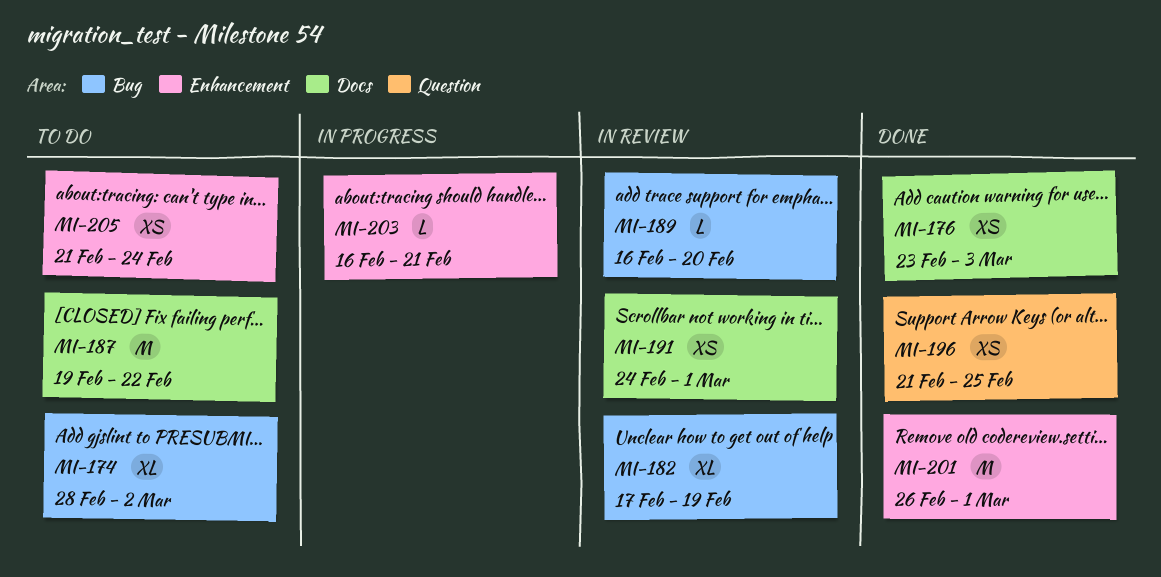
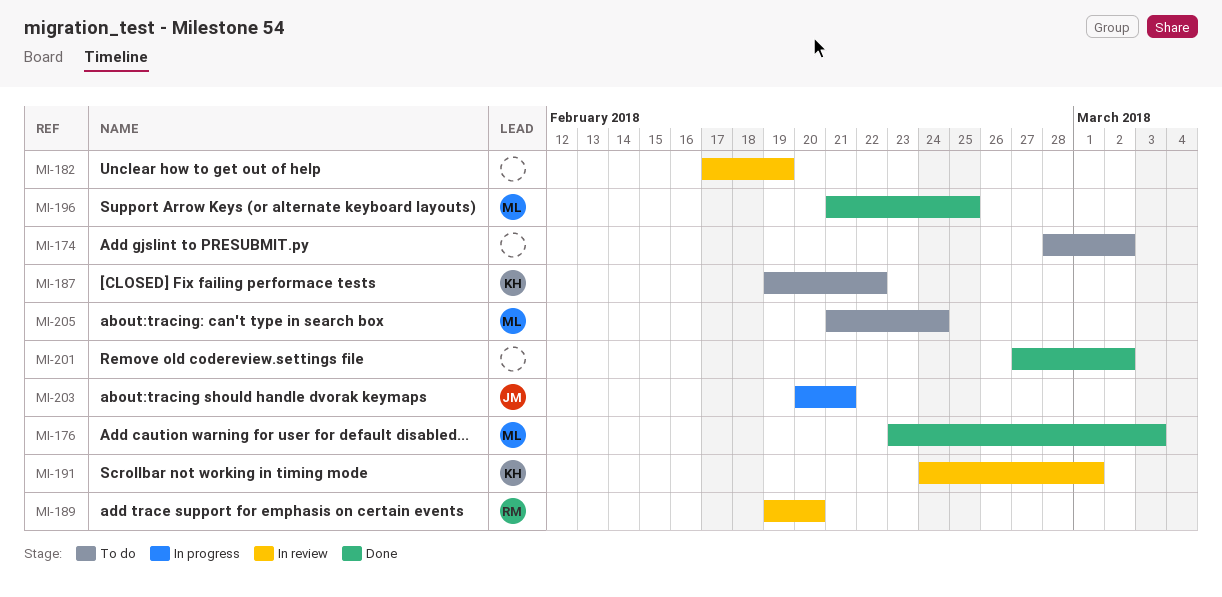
MI-189, start: Feb 16 -> Feb 19
MI-201, start: Feb 26 -> Feb 27
MI-201, due: Mar 1 -> Mar 2
MI-203, start: Feb 16 -> Feb 20

